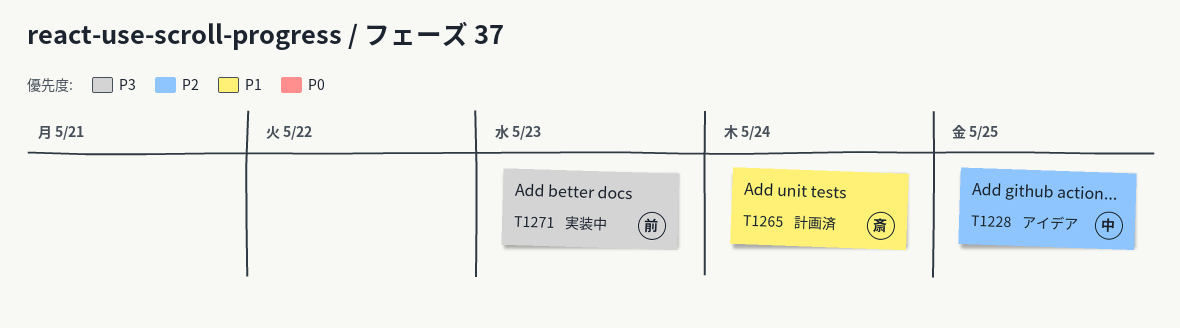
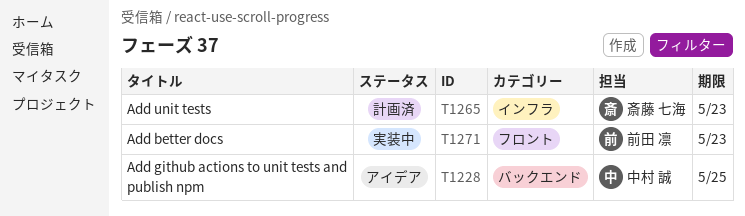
T1265, due: May 24 -> May 23

